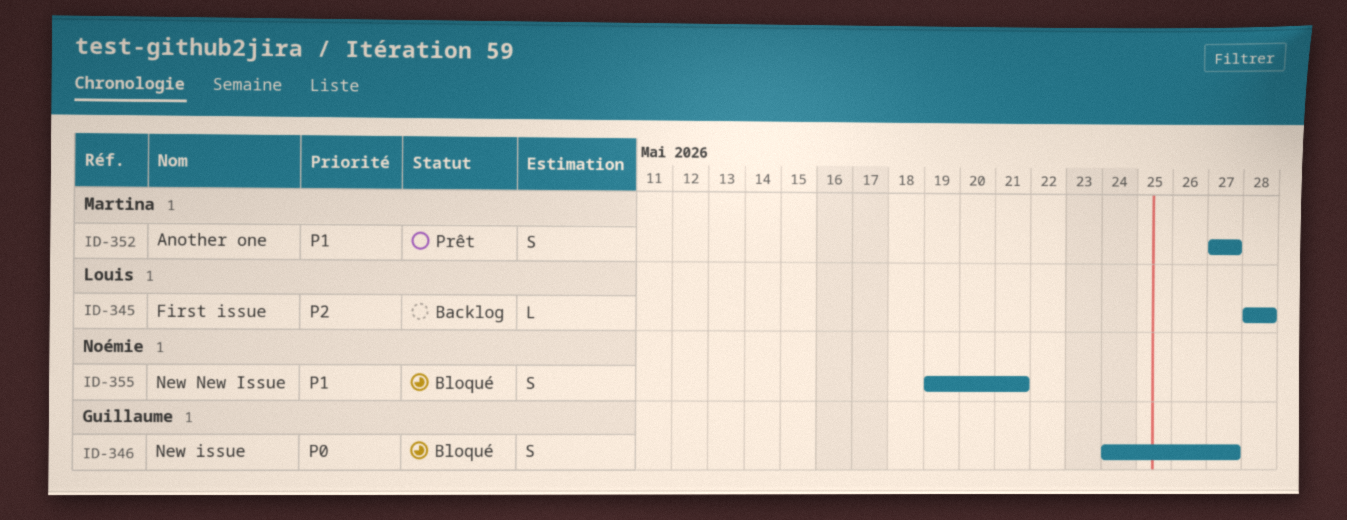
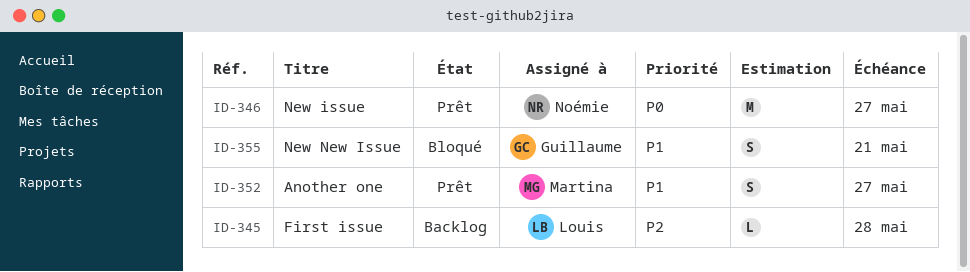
ID-346, status: Bloqué -> Prêt
ID-346, owner: Guillaume -> Noémie
ID-346, estimate: S -> M
ID-355, owner: Noémie -> Guillaume

